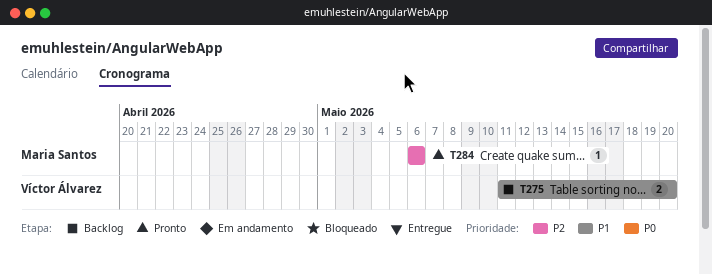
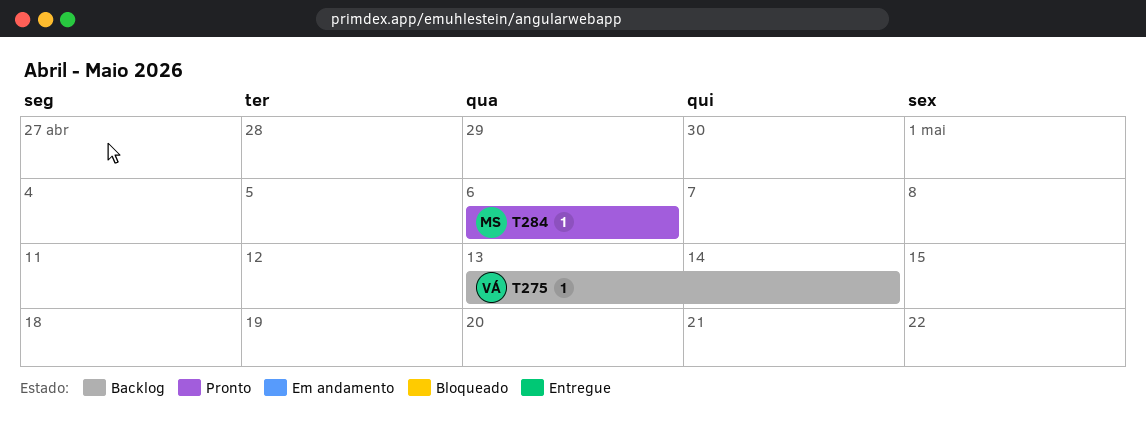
T275, estimate: 2 -> 1
T275, start: May 11 -> May 13
T275, due: May 20 -> May 14

